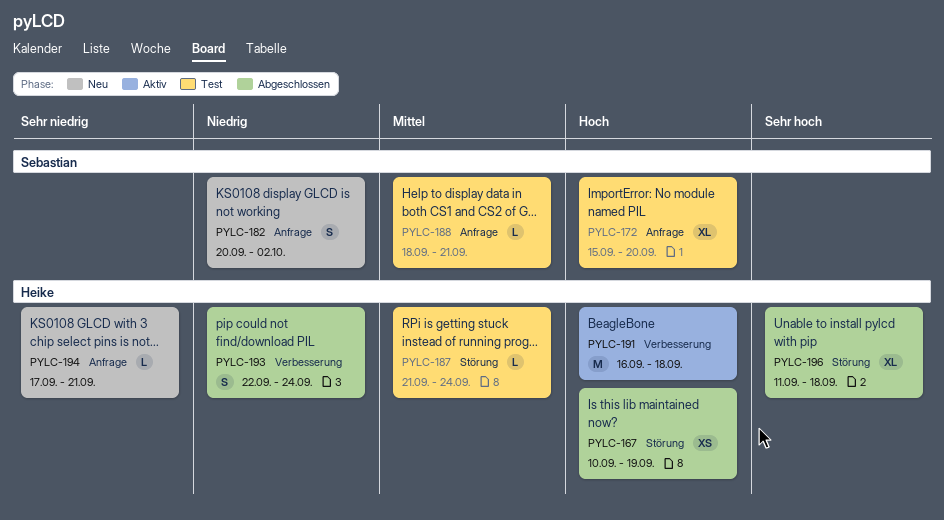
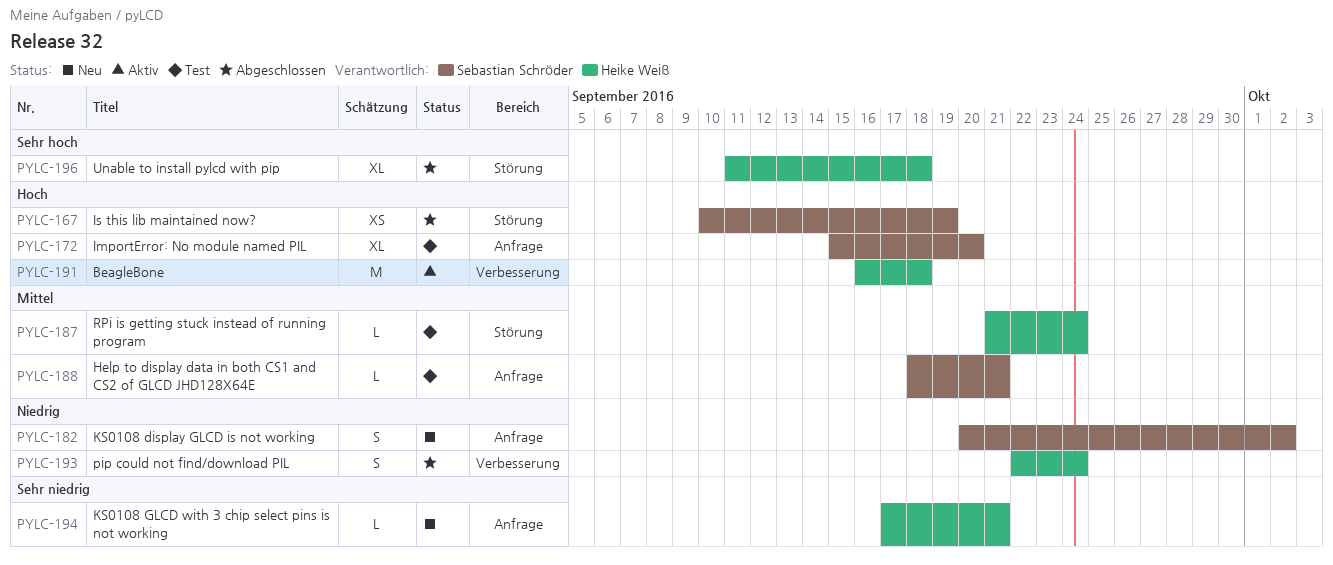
PYLC-167, owner: Heike Weiß -> Sebastian Schröder

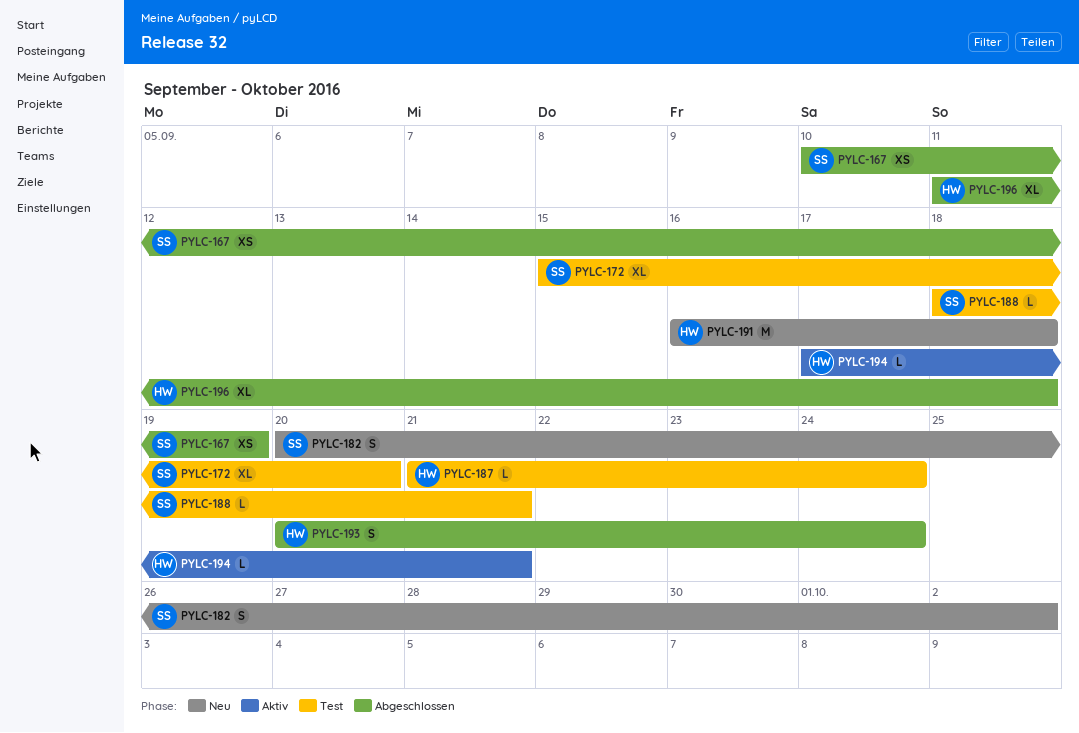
PYLC-191, status: Aktiv -> Neu
PYLC-193, start: Sep 22 -> Sep 20
PYLC-194, status: Neu -> Aktiv

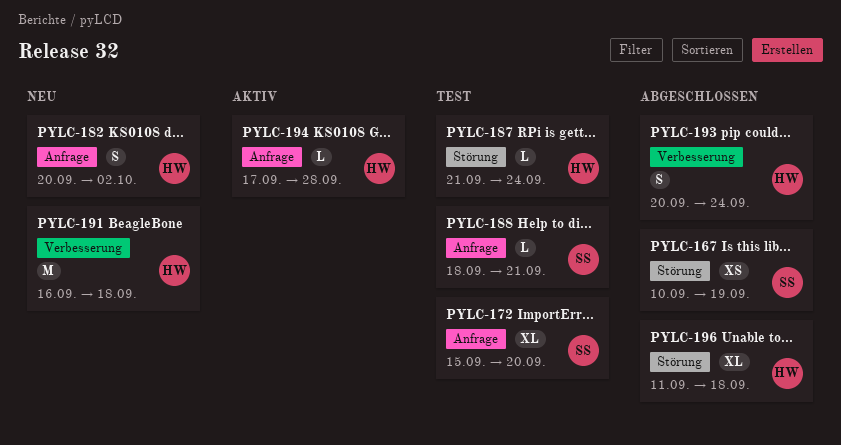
PYLC-182, owner: SS -> HW
PYLC-194, due: Sep 21 -> Sep 28

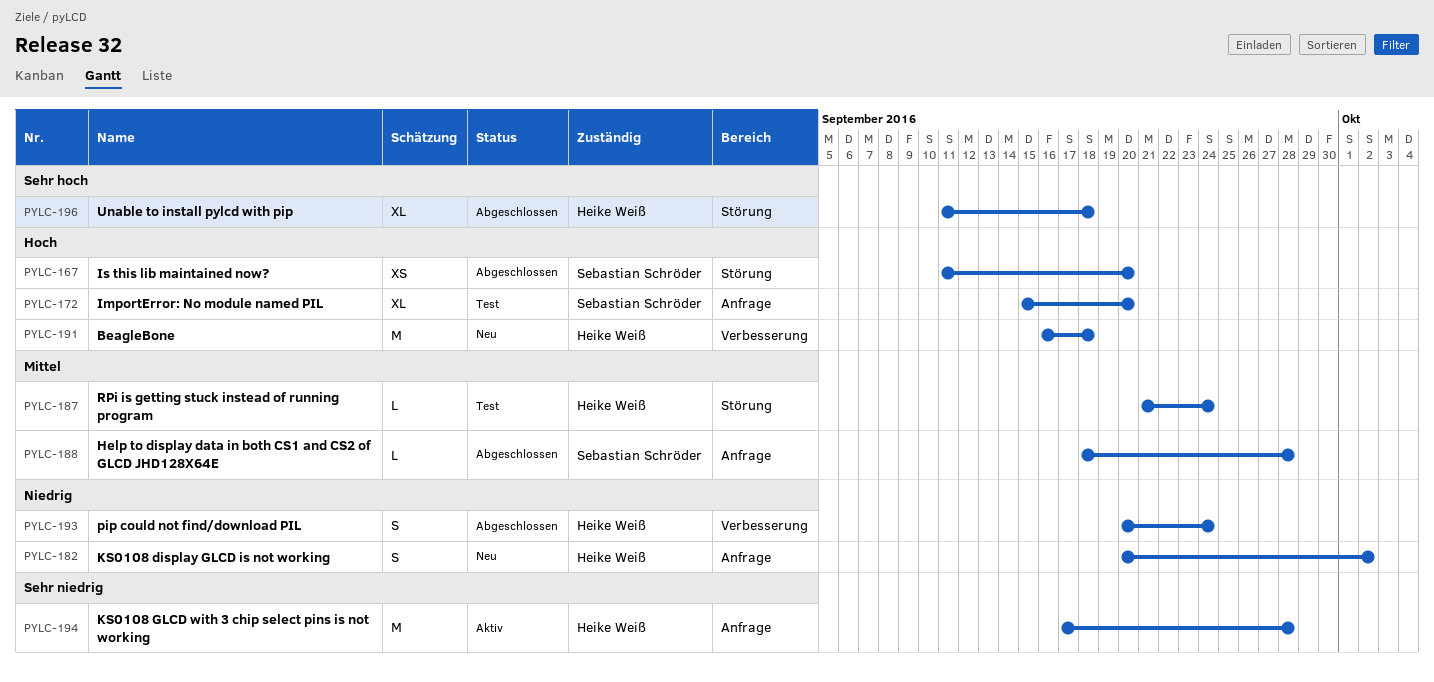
PYLC-167, start: Sep 10 -> Sep 11
PYLC-167, due: Sep 19 -> Sep 20
PYLC-188, status: Test -> Abgeschlossen
PYLC-188, due: Sep 21 -> Sep 28
PYLC-194, estimate: L -> M

